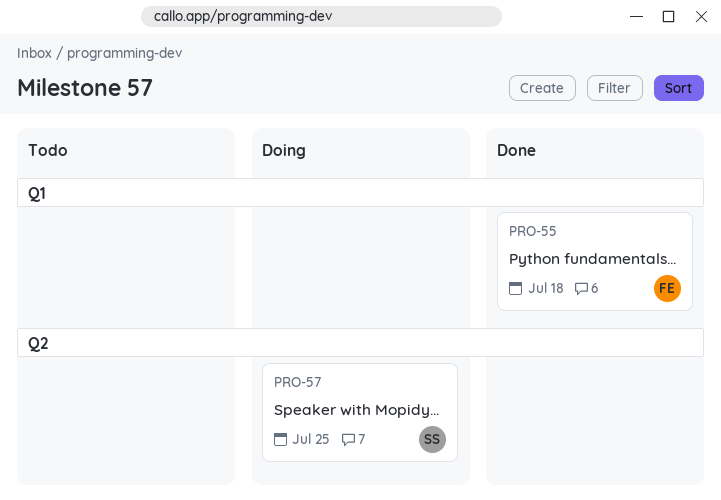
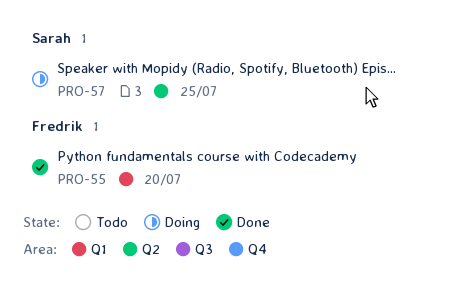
PRO-55, due: Jul 18 -> Jul 20

